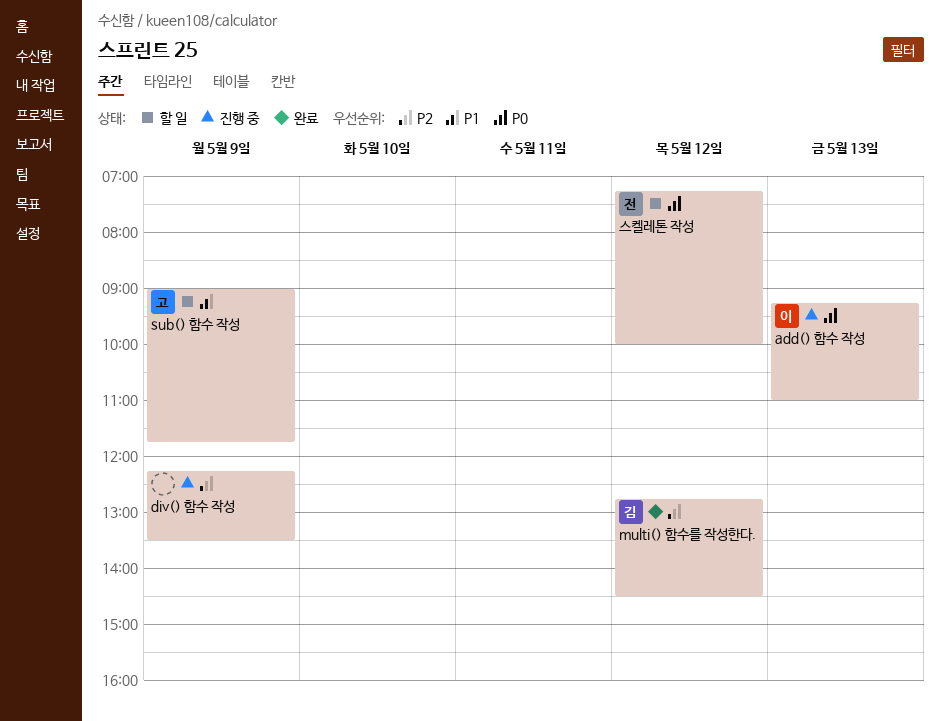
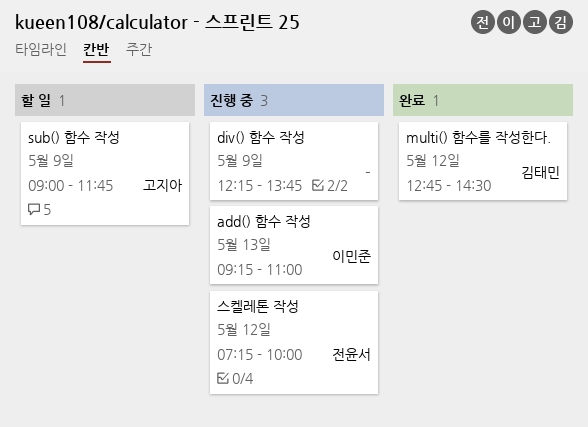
div() 함수 작성, ends: 13:30 -> 13:45
스켈레톤 작성, status: 할 일 -> 진행 중

